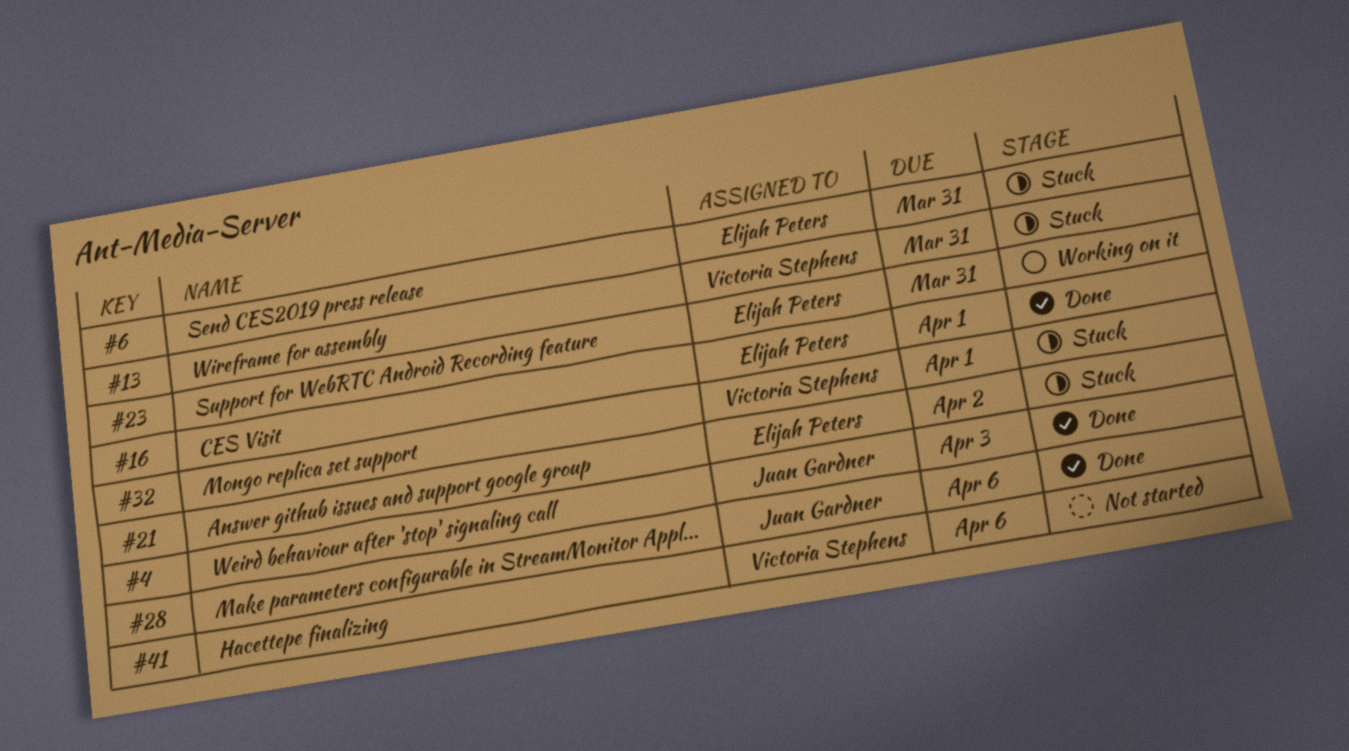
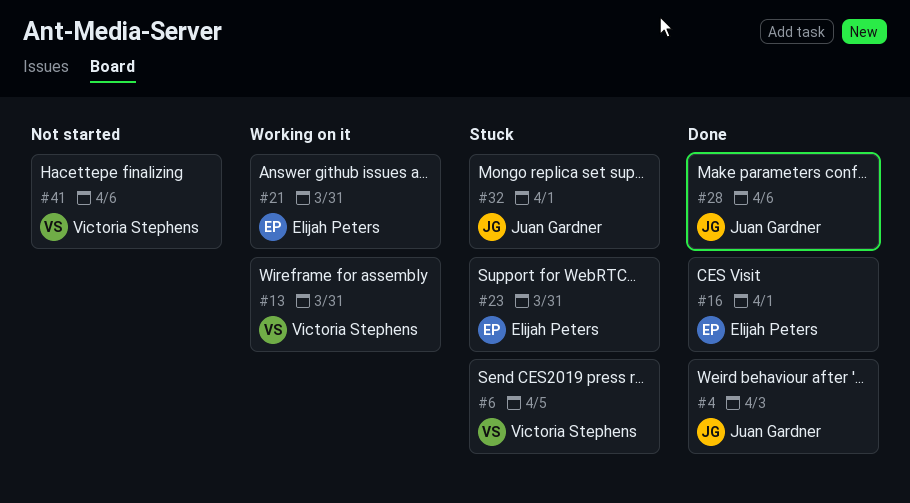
#6, owner: Elijah Peters -> Victoria Stephens
#6, due: Mar 31 -> Apr 5
#13, status: Stuck -> Working on it
#21, status: Stuck -> Working on it
#21, due: Apr 2 -> Mar 31
#23, status: Working on it -> Stuck
#32, owner: Victoria Stephens -> Juan Gardner

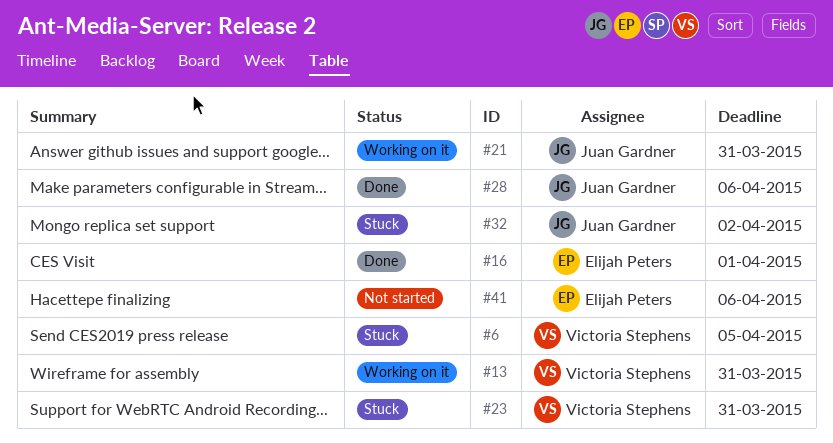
#4: present -> none
#21, owner: Elijah Peters -> Juan Gardner
#23, owner: Elijah Peters -> Victoria Stephens
#32, due: Apr 1 -> Apr 2
#41, owner: Victoria Stephens -> Elijah Peters

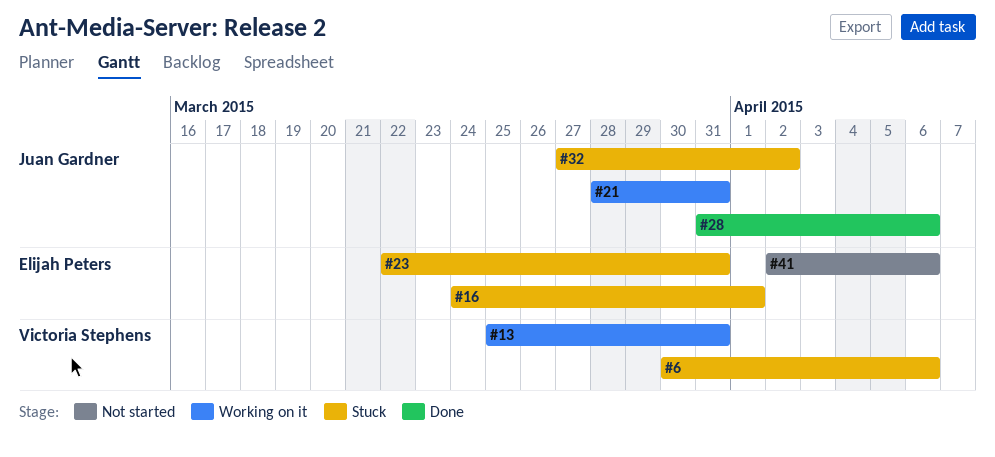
#6, due: Apr 5 -> Apr 6
#16, status: Done -> Stuck
#23, owner: Victoria Stephens -> Elijah Peters

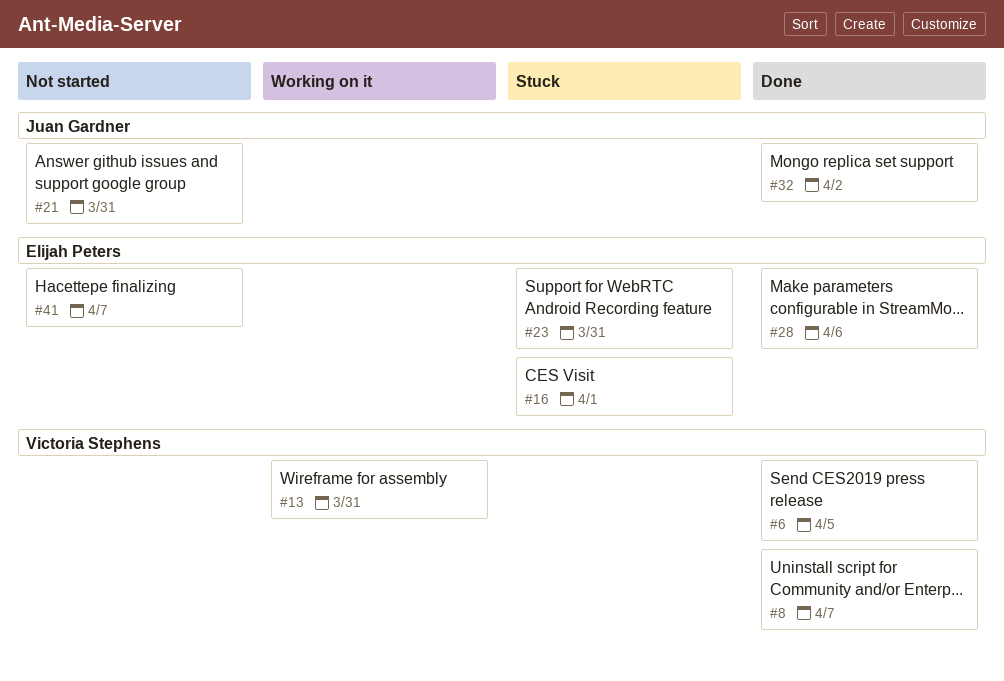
#6, status: Stuck -> Done
#6, due: Apr 6 -> Apr 5
#8: none -> present
#21, status: Working on it -> Not started
#28, owner: Juan Gardner -> Elijah Peters
#32, status: Stuck -> Done
#41, due: Apr 6 -> Apr 7

